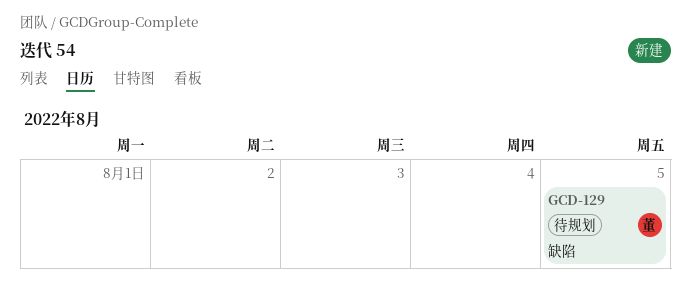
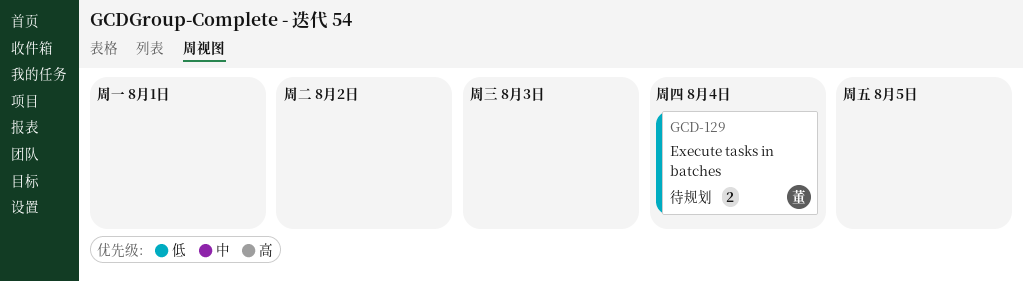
GCD-129, due: Aug 5 -> Aug 4

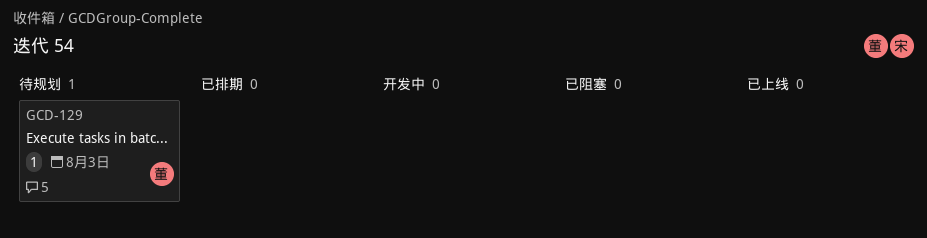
GCD-129, estimate: 2 -> 1
GCD-129, due: Aug 4 -> Aug 3

